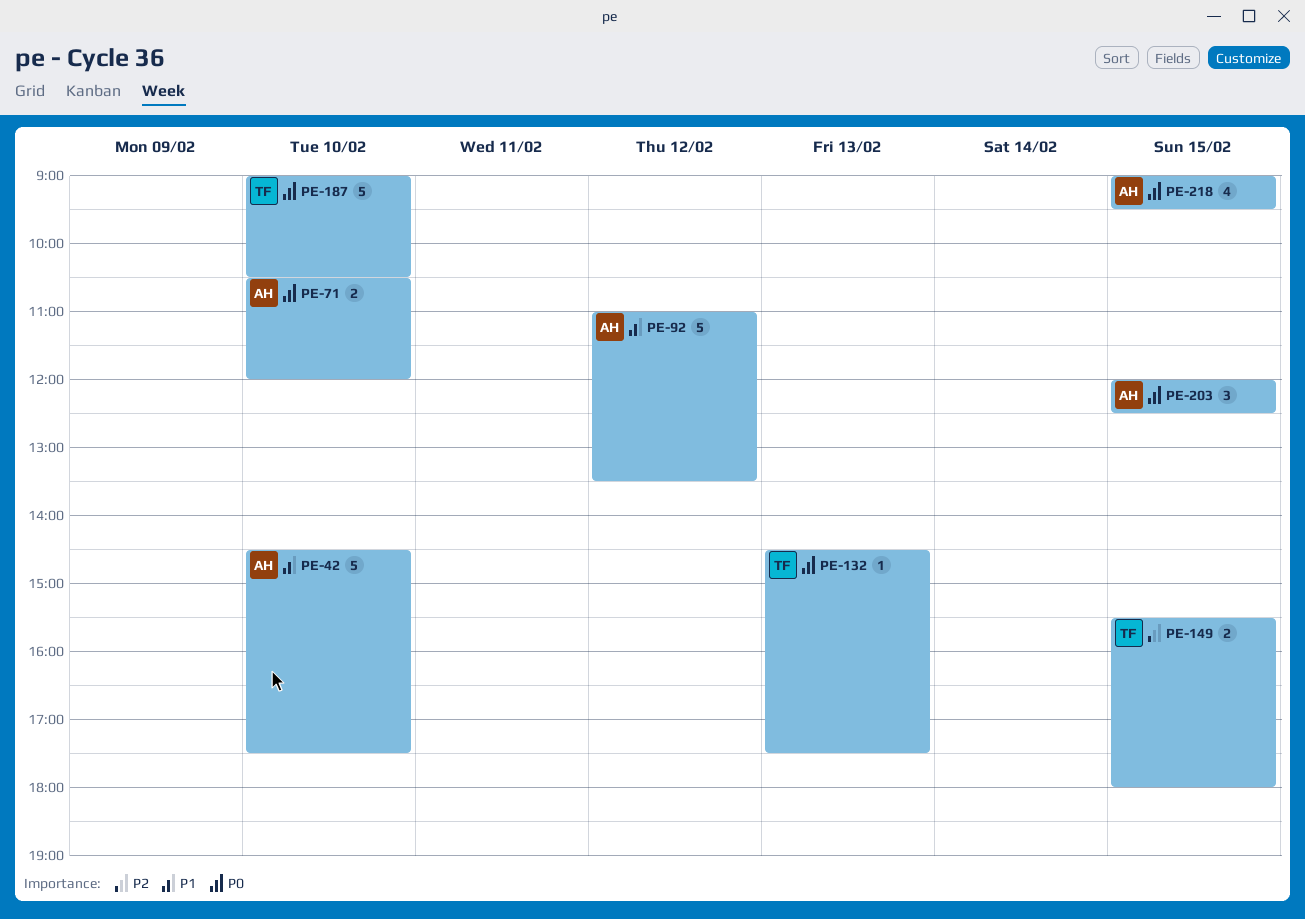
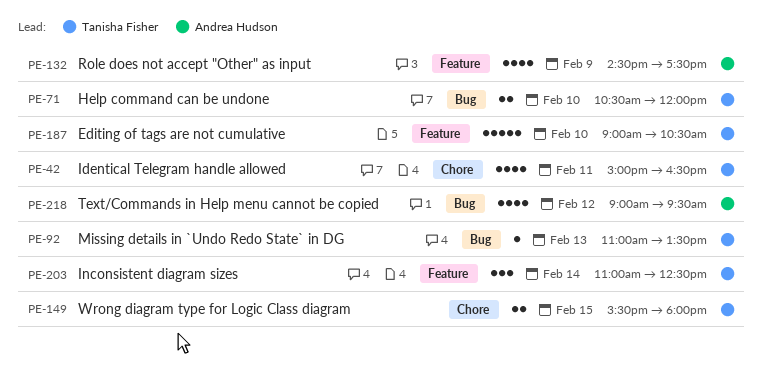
PE-42, owner: Andrea Hudson -> Tanisha Fisher
PE-42, estimate: 5 -> 4
PE-42, day: Feb 10 -> Feb 11
PE-42, begins: 14:30 -> 15:00
PE-42, ends: 17:30 -> 16:30
PE-71, owner: Andrea Hudson -> Tanisha Fisher
PE-92, owner: Andrea Hudson -> Tanisha Fisher
PE-92, estimate: 5 -> 1
PE-92, day: Feb 12 -> Feb 13
PE-132, owner: Tanisha Fisher -> Andrea Hudson
PE-132, estimate: 1 -> 4
PE-132, day: Feb 13 -> Feb 9
PE-203, owner: Andrea Hudson -> Tanisha Fisher
PE-203, day: Feb 15 -> Feb 14
PE-203, begins: 12:00 -> 11:00
PE-218, day: Feb 15 -> Feb 12

